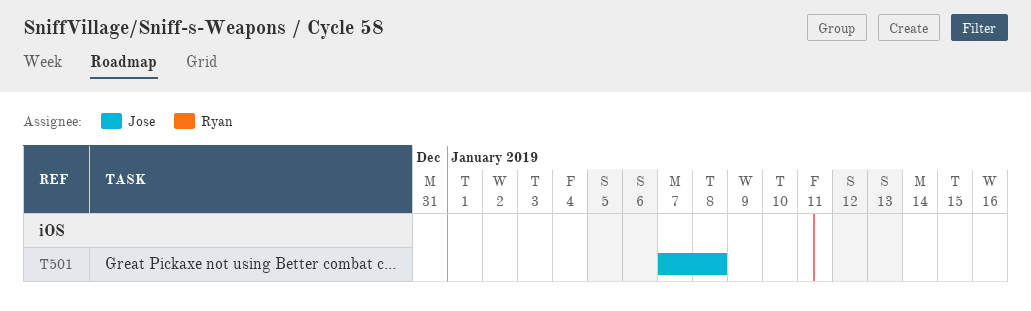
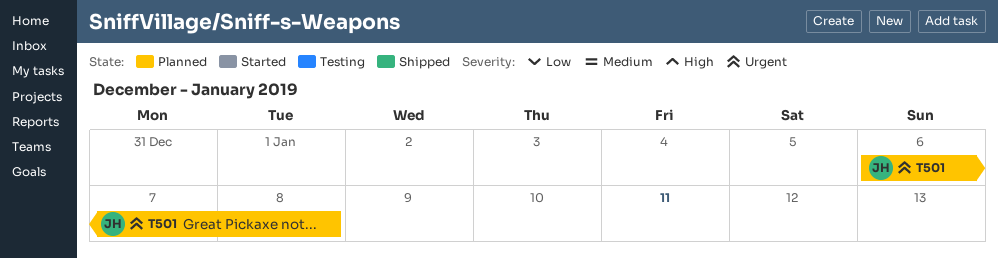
T501, start: Jan 7 -> Jan 6

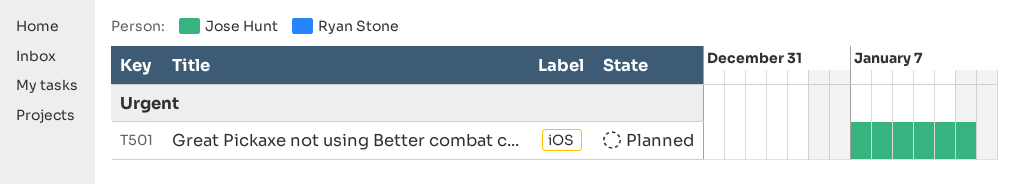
T501, start: Jan 6 -> Jan 7
T501, due: Jan 8 -> Jan 12

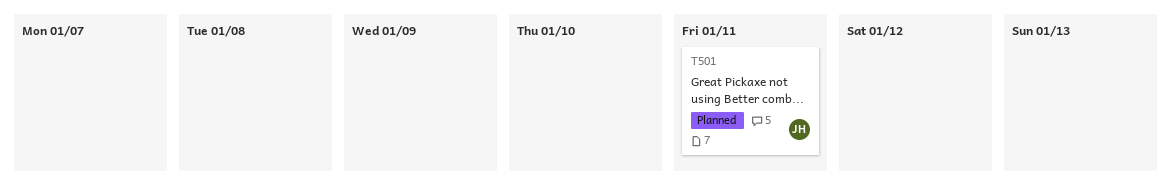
T501, due: Jan 12 -> Jan 11

